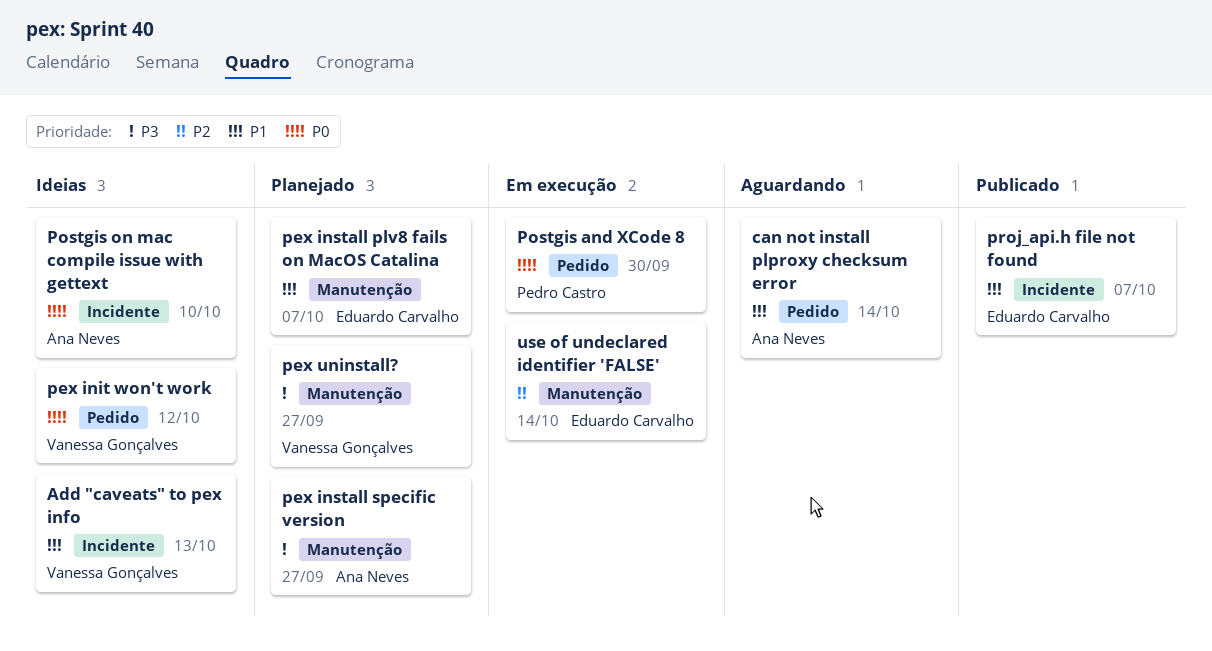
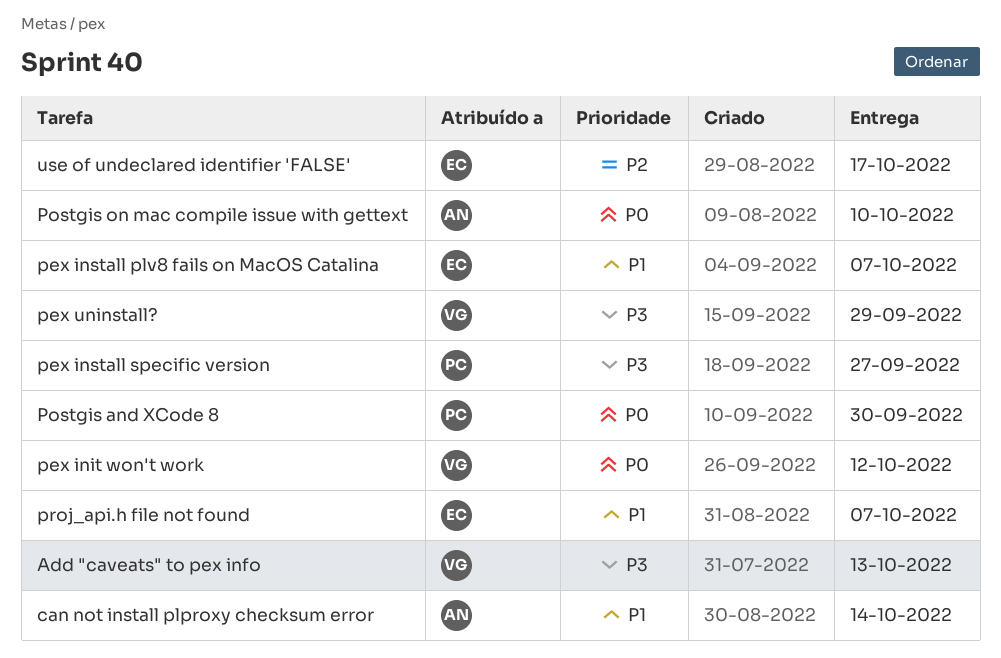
Add "caveats" to pex info, priority: P1 -> P3
pex install specific version, owner: Ana Neves -> Pedro Castro
pex uninstall?, due: Sep 27 -> Sep 29
use of undeclared identifier 'FALSE', due: Oct 14 -> Oct 17

